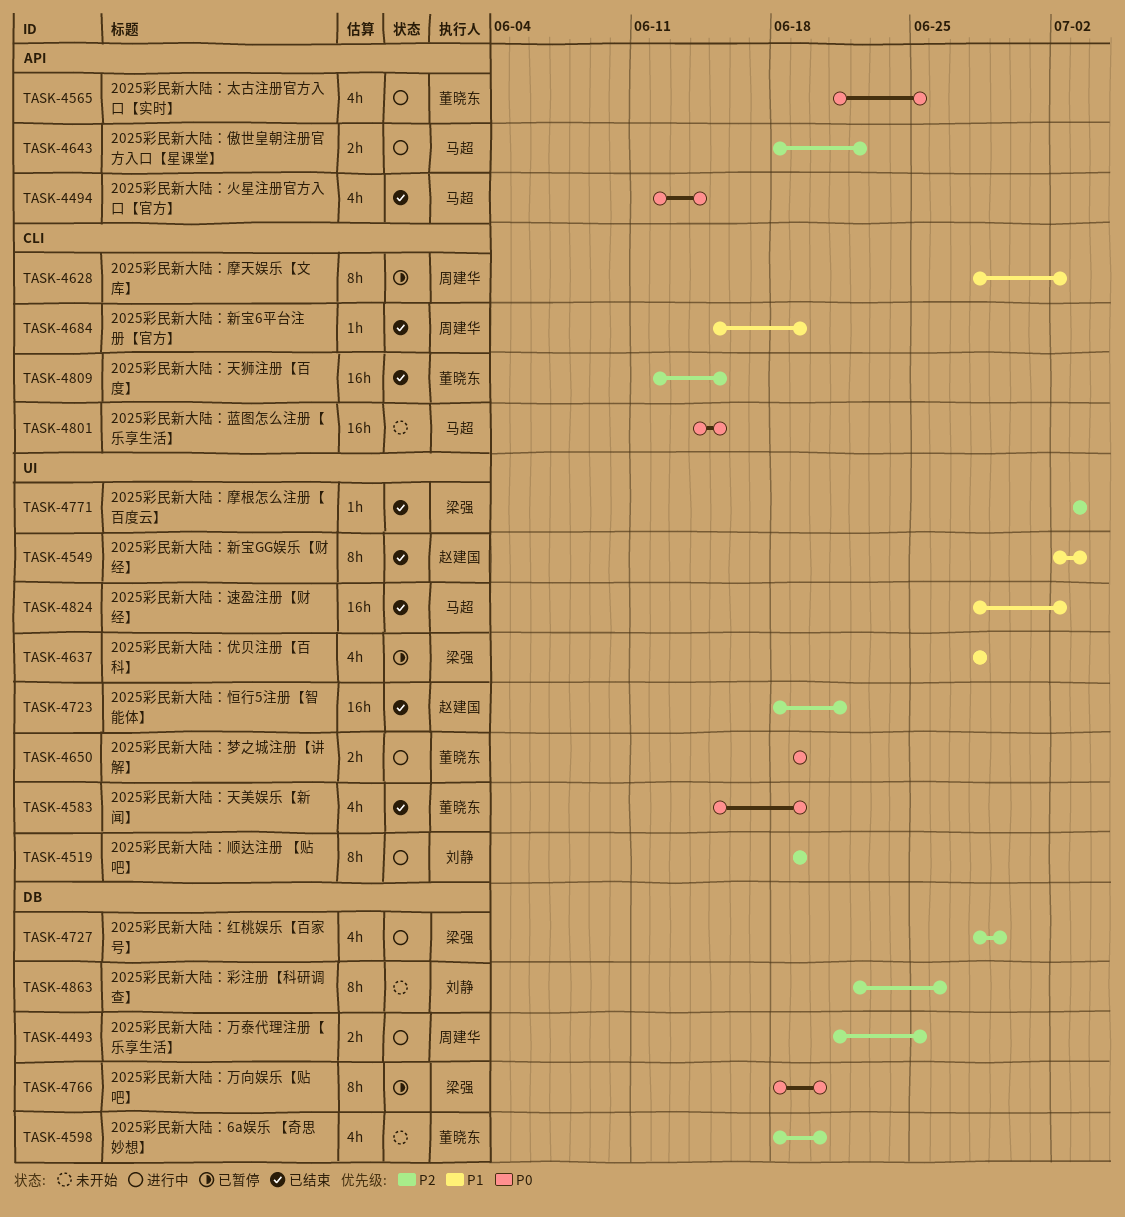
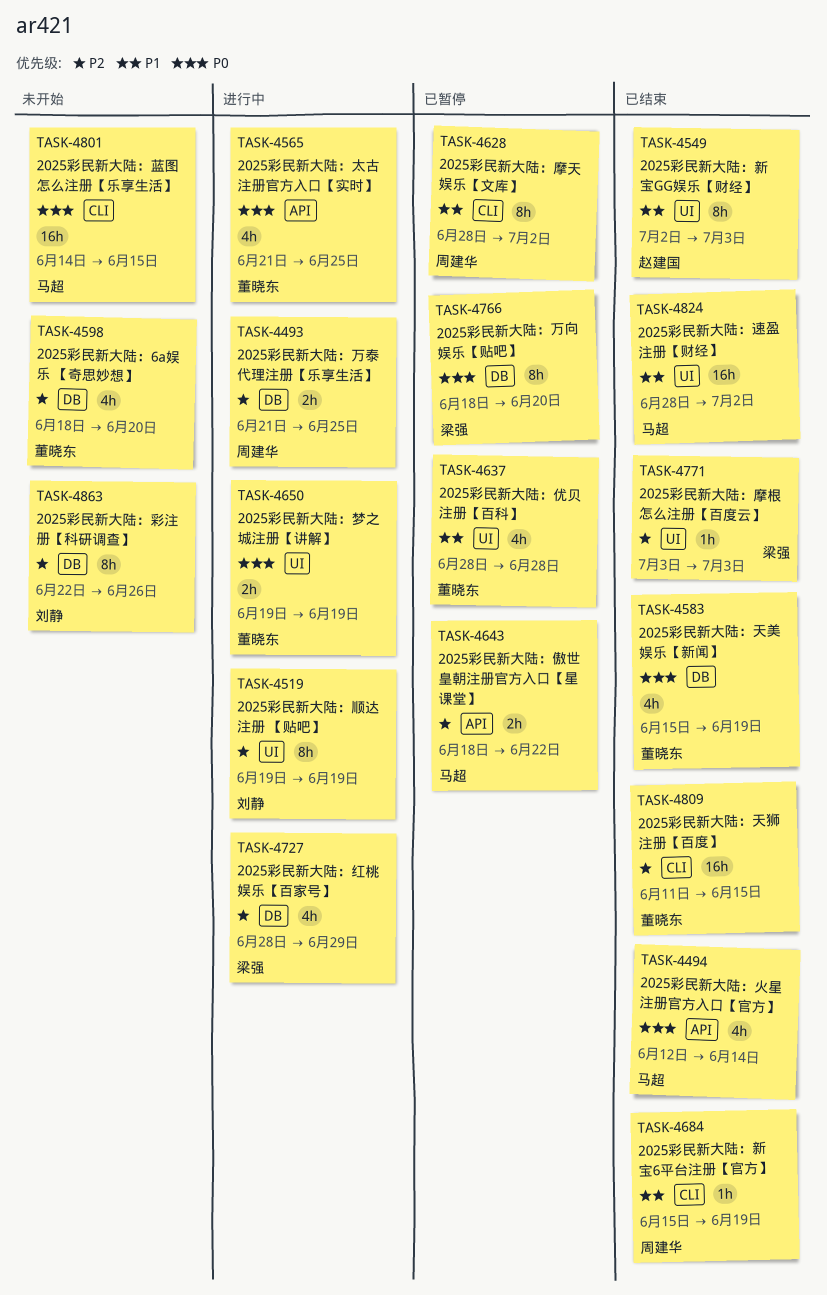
TASK-4583, label: UI -> DB
TASK-4637, owner: 梁强 -> 董晓东
TASK-4643, status: 进行中 -> 已暂停
TASK-4723: present -> none
TASK-4809, start: Jun 12 -> Jun 11

